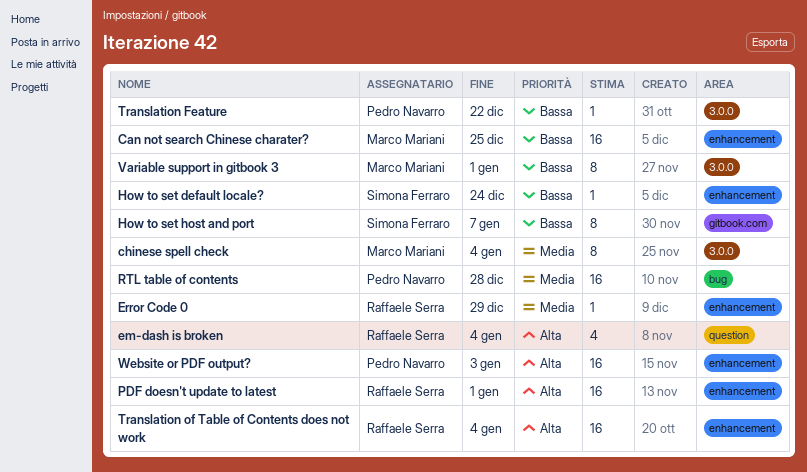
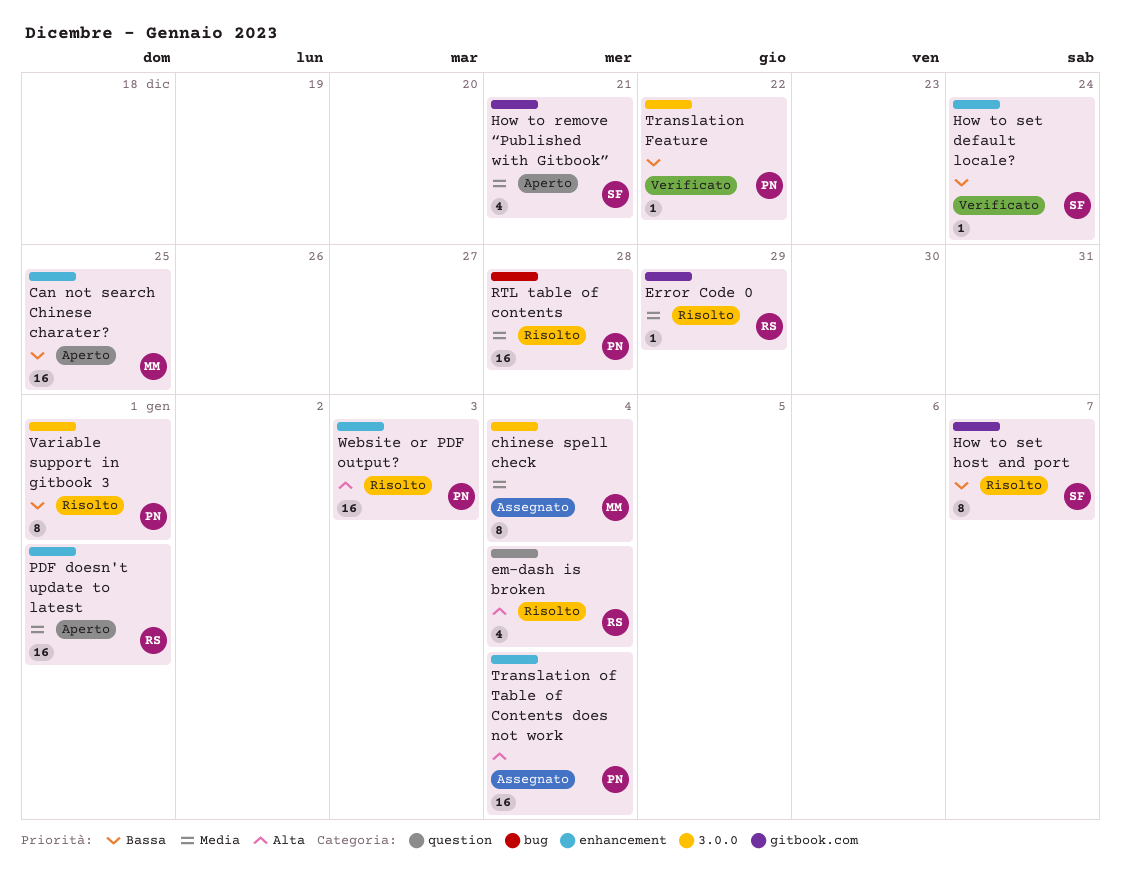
Error Code 0, label: enhancement -> gitbook.com
How to remove “Published with Gitbook”: none -> present
PDF doesn't update to latest, priority: Alta -> Media
Translation of Table of Contents does not work, owner: Raffaele Serra -> Pedro Navarro
Variable support in gitbook 3, owner: Marco Mariani -> Pedro Navarro

